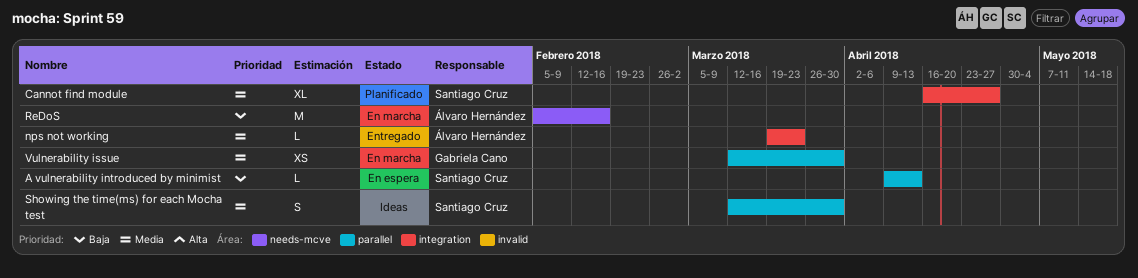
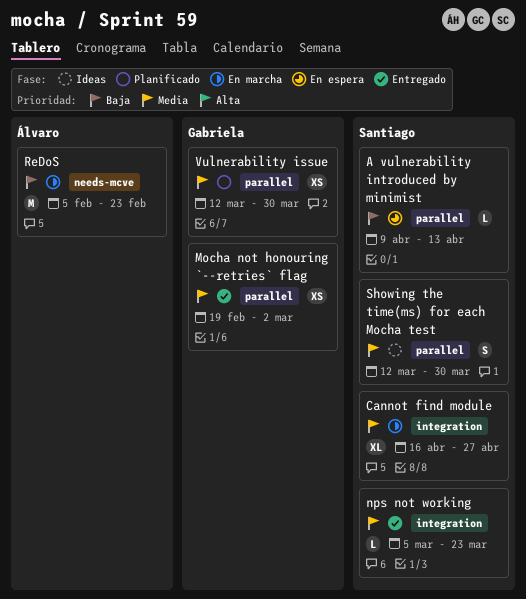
Cannot find module, status: Planificado -> En marcha
Mocha not honouring `--retries` flag: none -> present
nps not working, owner: Álvaro Hernández -> Santiago Cruz
nps not working, start: Mar 19 -> Mar 5
ReDoS, due: Feb 16 -> Feb 23
Vulnerability issue, status: En marcha -> Planificado

